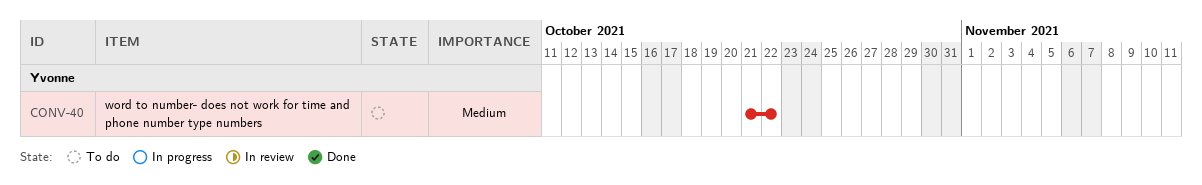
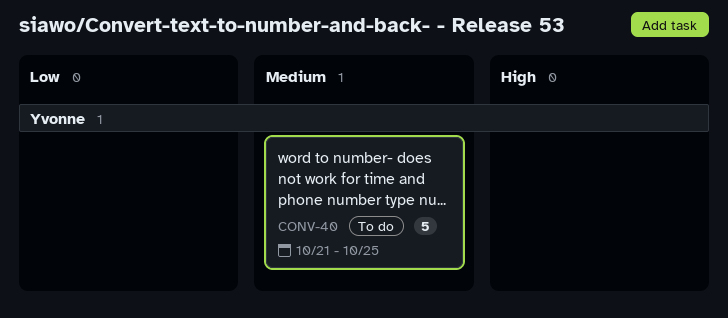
CONV-40, due: Oct 22 -> Oct 25

